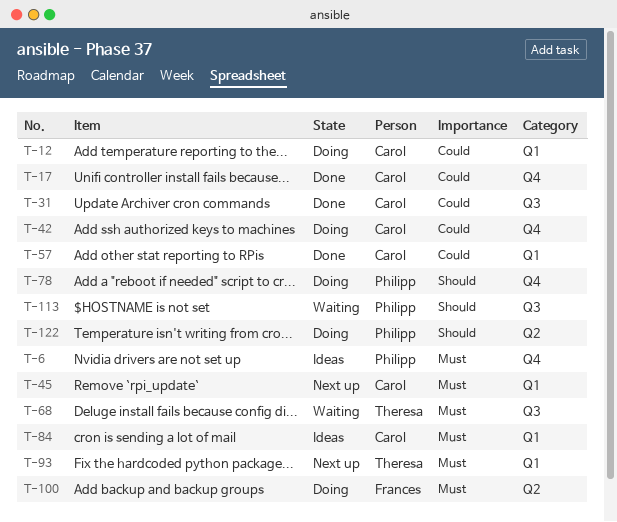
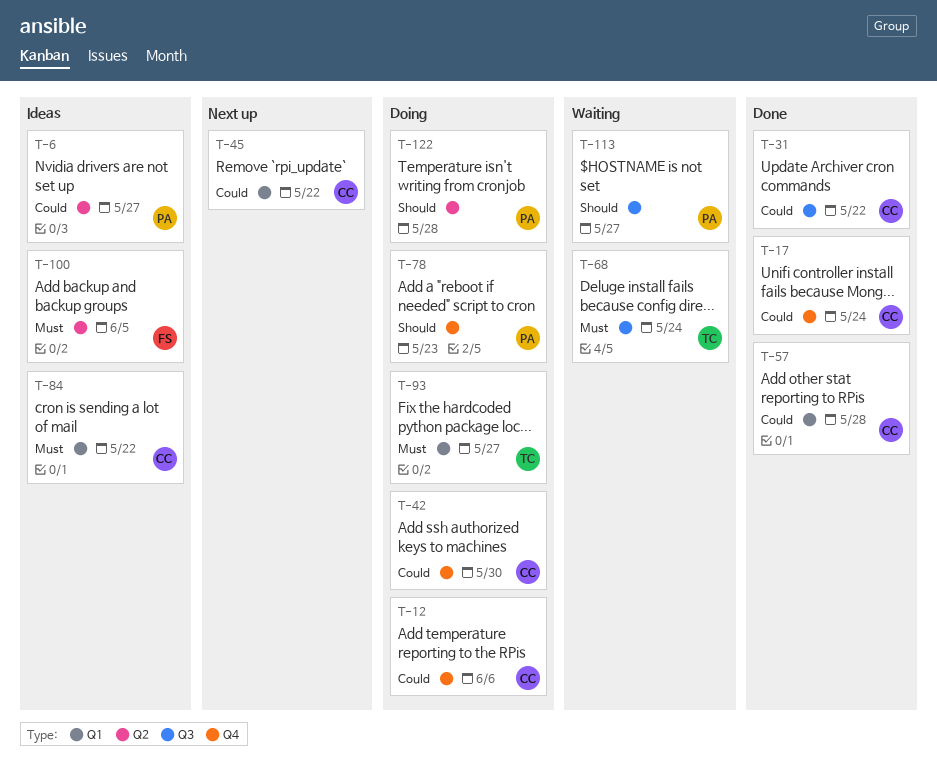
T-6, priority: Must -> Could
T-6, label: Q4 -> Q2
T-12, label: Q1 -> Q4
T-45, priority: Must -> Could
T-93, status: Next up -> Doing
T-100, status: Doing -> Ideas

